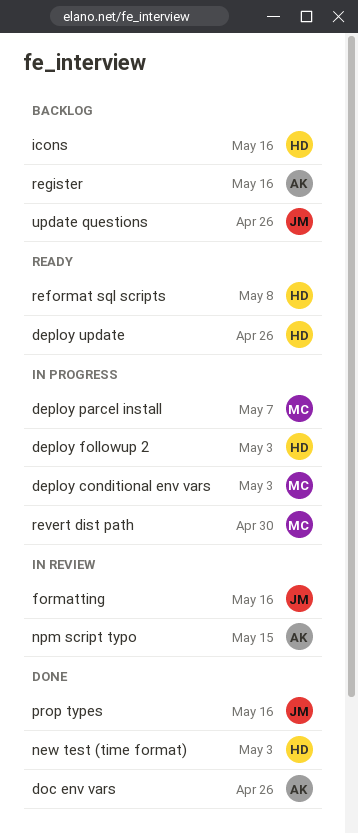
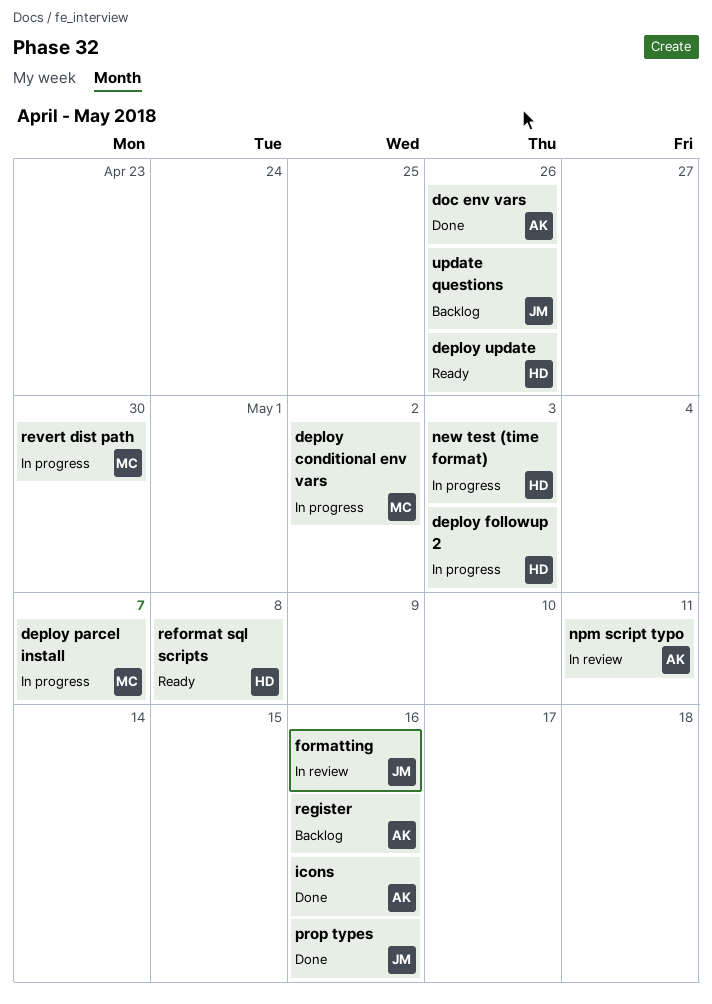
deploy conditional env vars, due: May 3 -> May 2
icons, status: Backlog -> Done
icons, owner: HD -> AK
new test (time format), status: Done -> In progress
npm script typo, due: May 15 -> May 11

